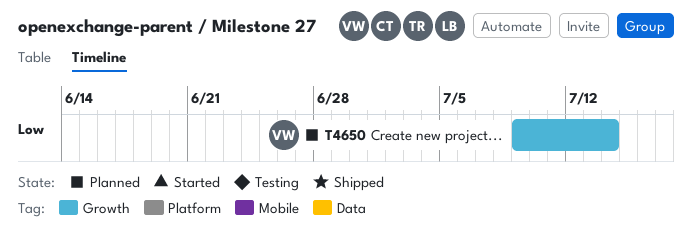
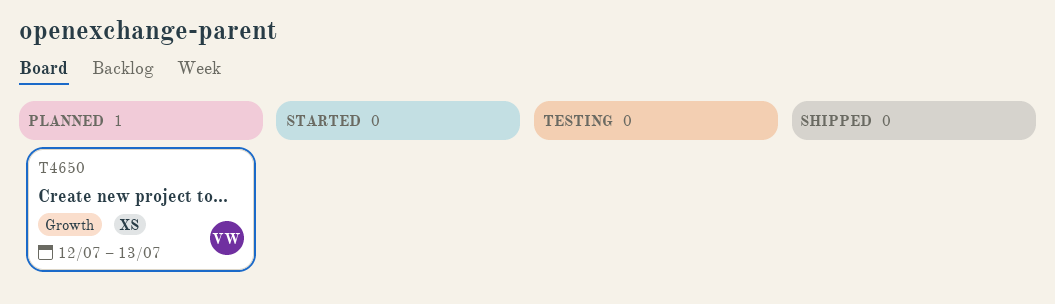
T4650, start: Jul 9 -> Jul 12
T4650, due: Jul 14 -> Jul 13

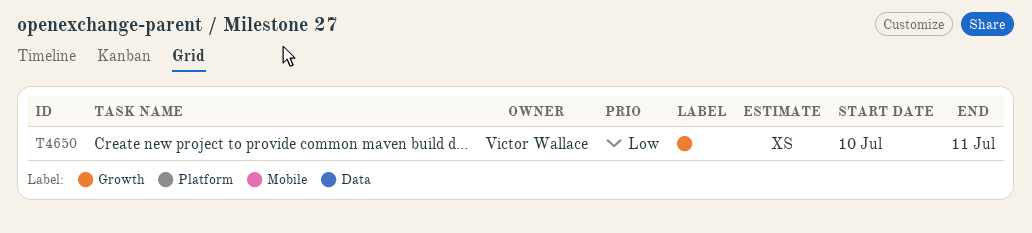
T4650, start: Jul 12 -> Jul 10
T4650, due: Jul 13 -> Jul 11

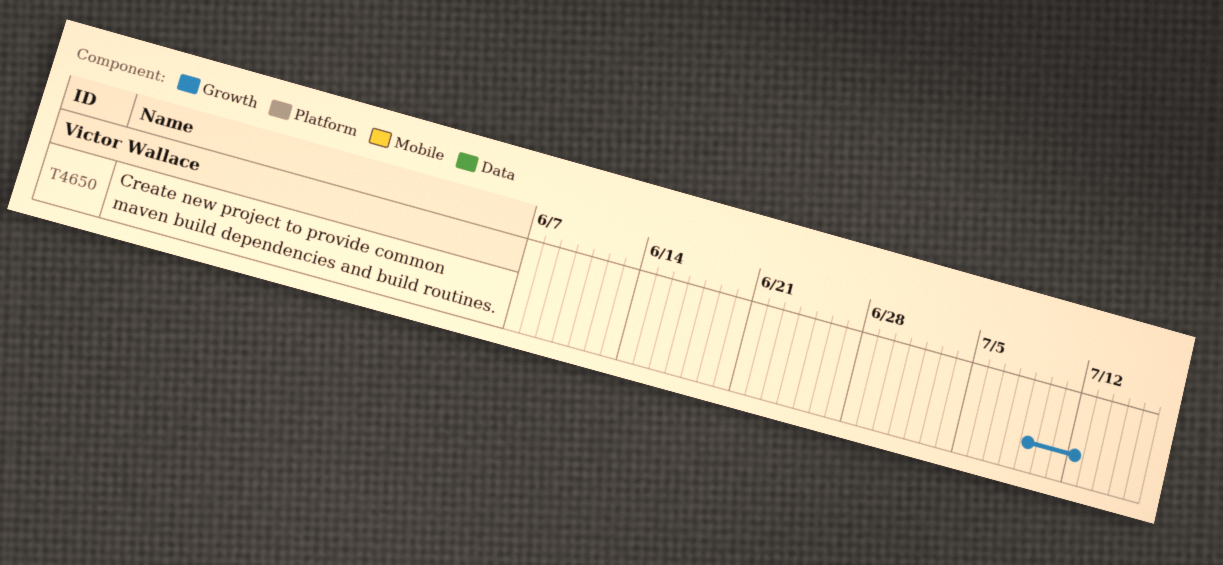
T4650, start: Jul 10 -> Jul 9
T4650, due: Jul 11 -> Jul 12

